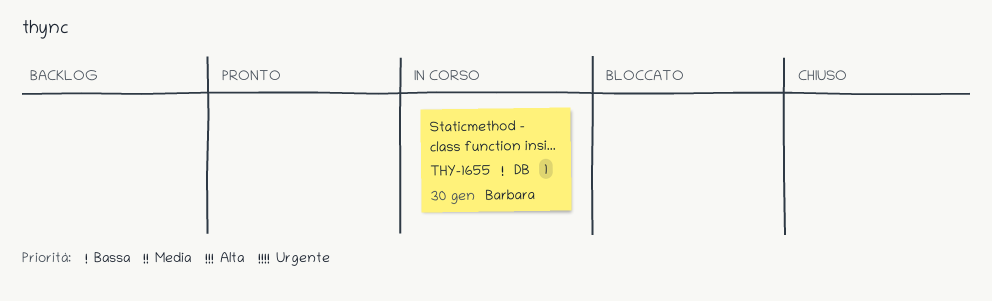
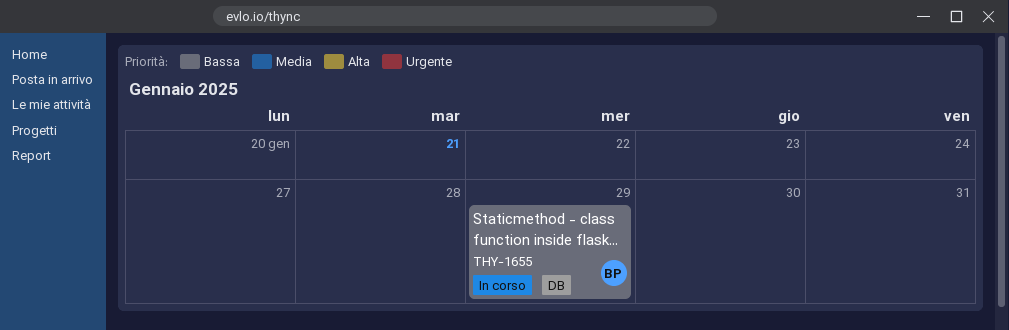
THY-1655, due: Jan 30 -> Jan 29

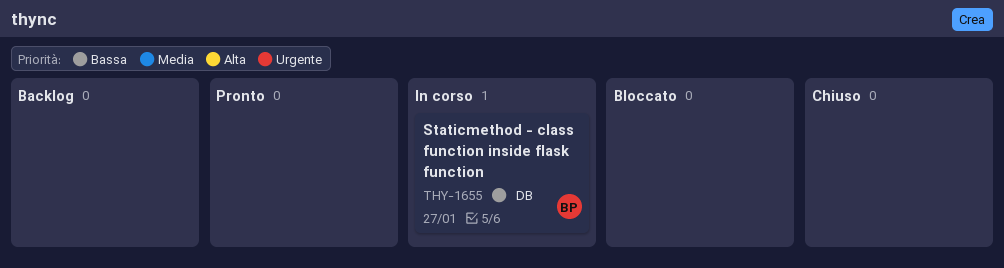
THY-1655, due: Jan 29 -> Jan 27

